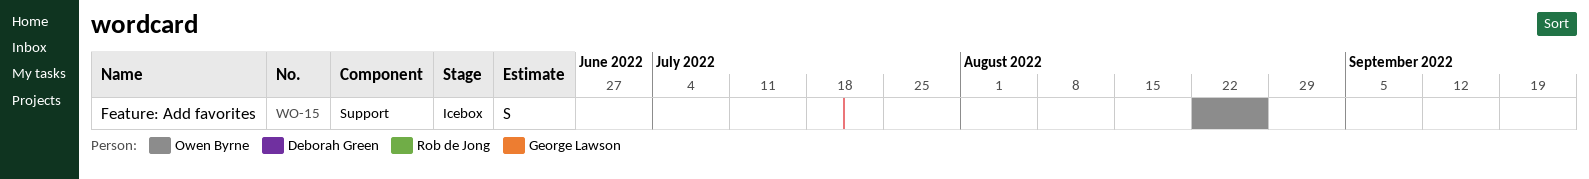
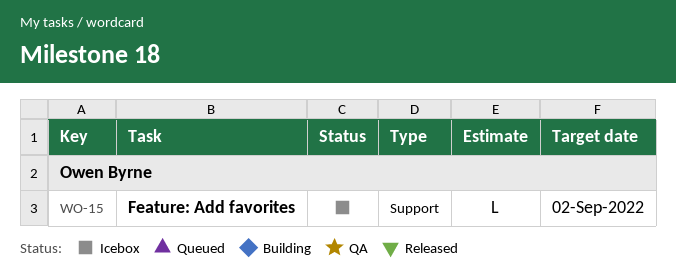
WO-15, estimate: S -> L
WO-15, due: Aug 26 -> Sep 2

